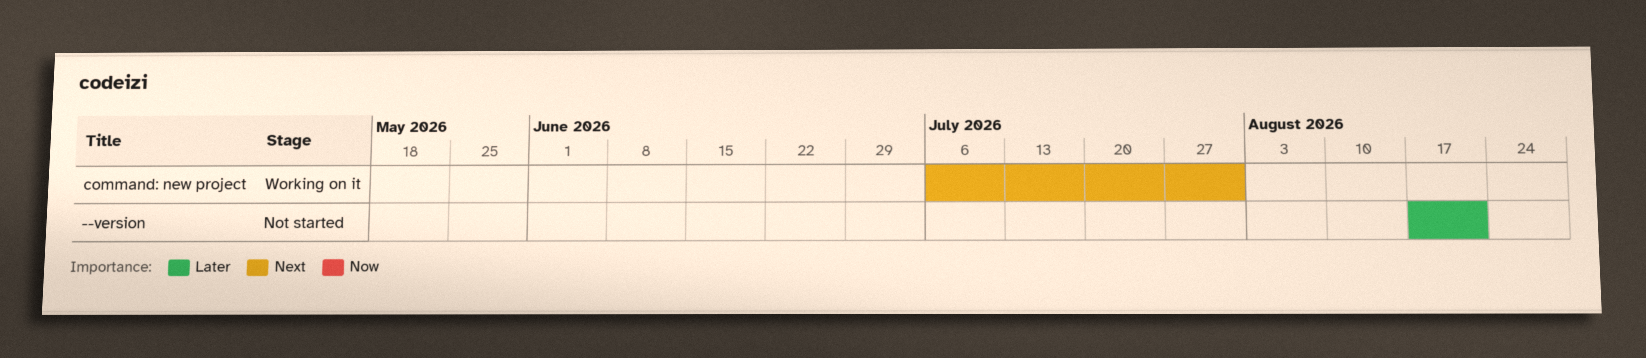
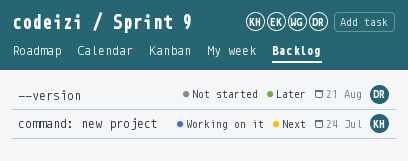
command: new project, due: Jul 31 -> Jul 24

